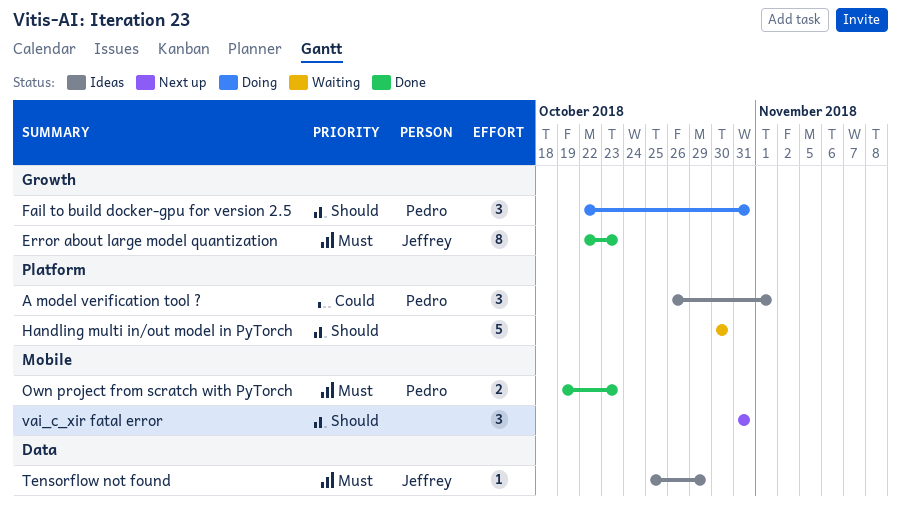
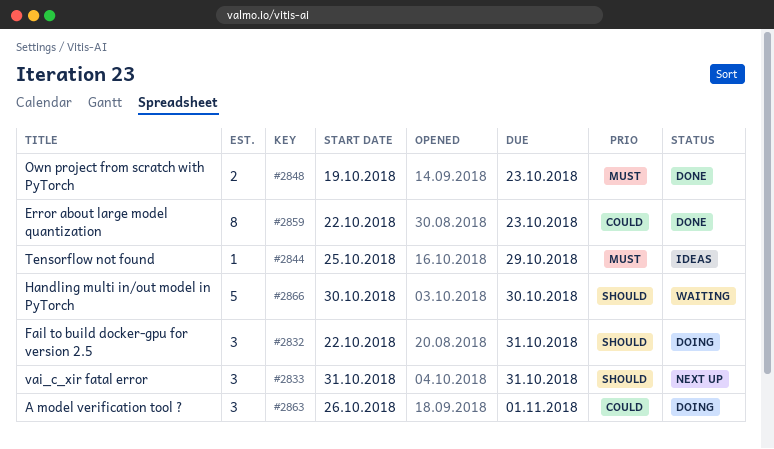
A model verification tool ?, status: Ideas -> Doing
Error about large model quantization, priority: Must -> Could

